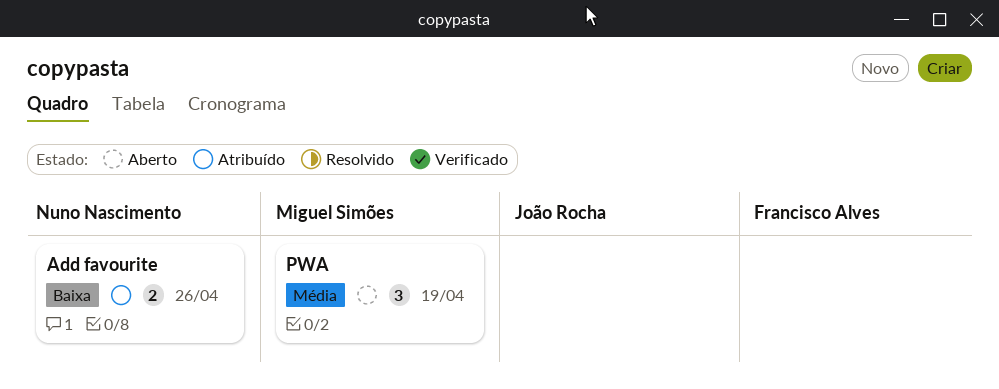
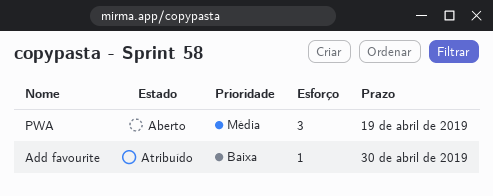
Add favourite, estimate: 2 -> 1
Add favourite, due: Apr 26 -> Apr 30

